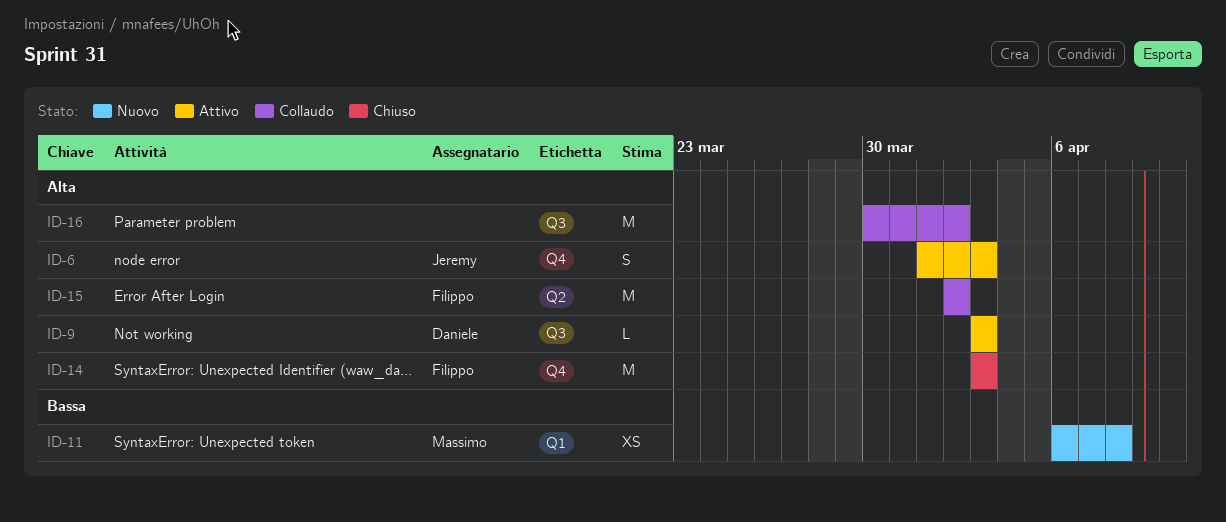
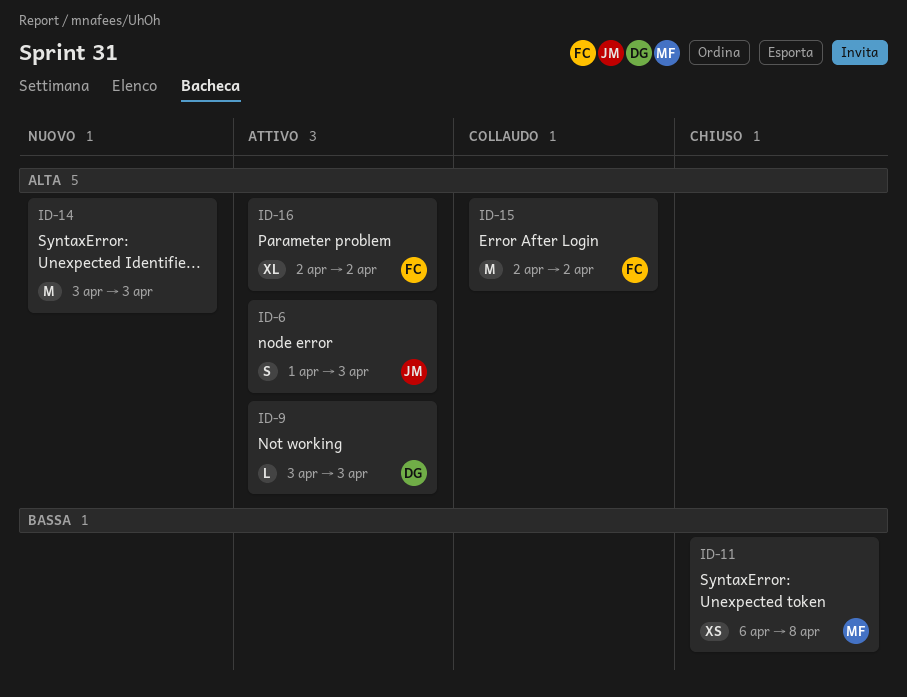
ID-11, status: Nuovo -> Chiuso
ID-14, status: Chiuso -> Nuovo
ID-14, owner: Filippo -> none
ID-16, status: Collaudo -> Attivo
ID-16, owner: none -> Filippo
ID-16, estimate: M -> XL
ID-16, start: Mar 30 -> Apr 2

